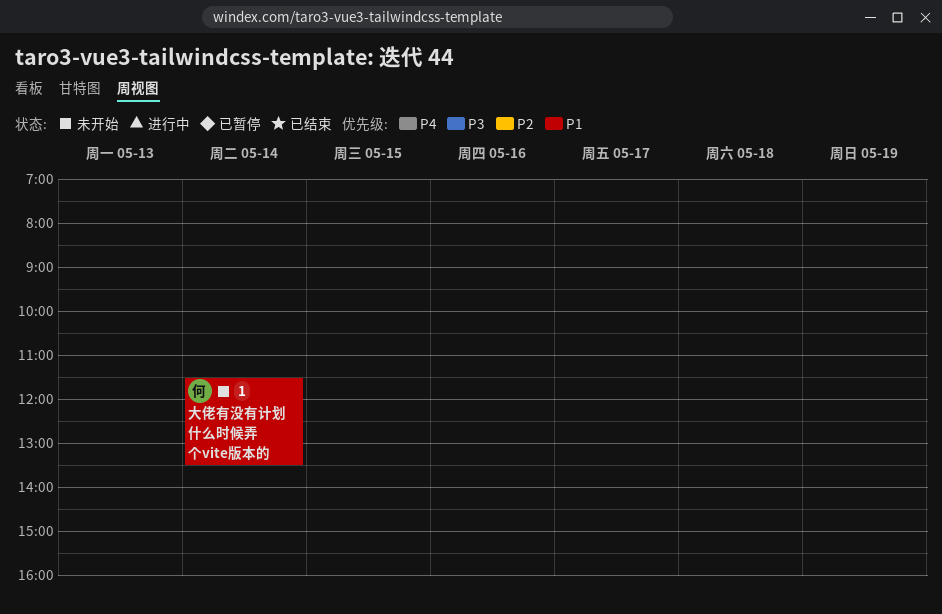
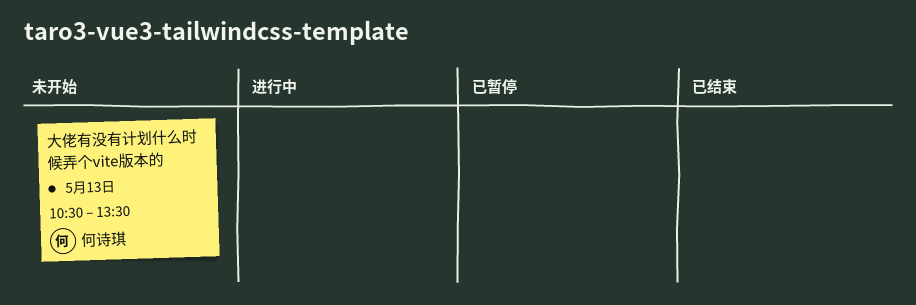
大佬有没有计划什么时候弄个vite版本的, day: May 14 -> May 13
大佬有没有计划什么时候弄个vite版本的, begins: 11:30 -> 10:30

